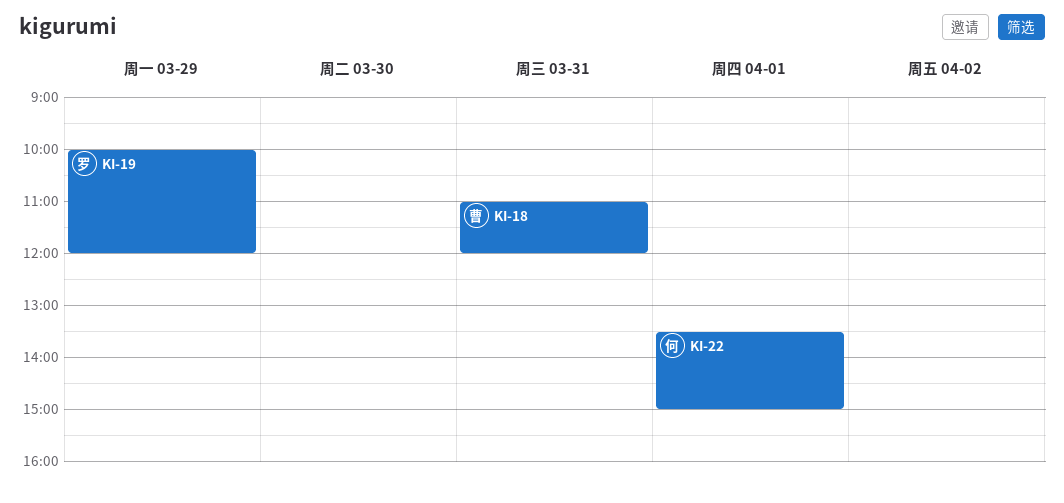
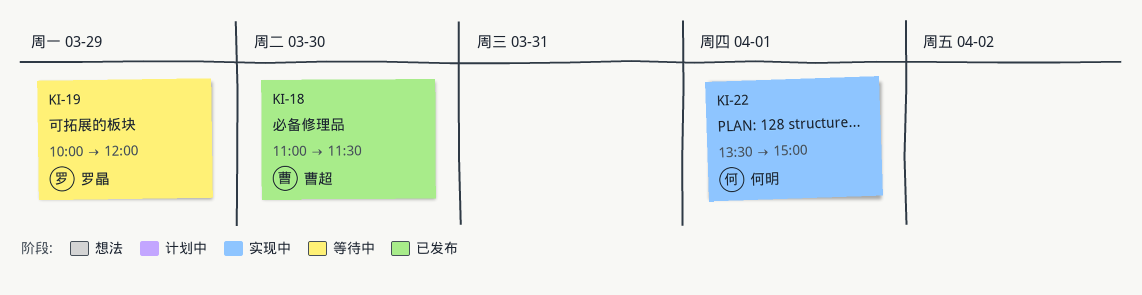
KI-18, day: Mar 31 -> Mar 30
KI-18, ends: 12:00 -> 11:30

